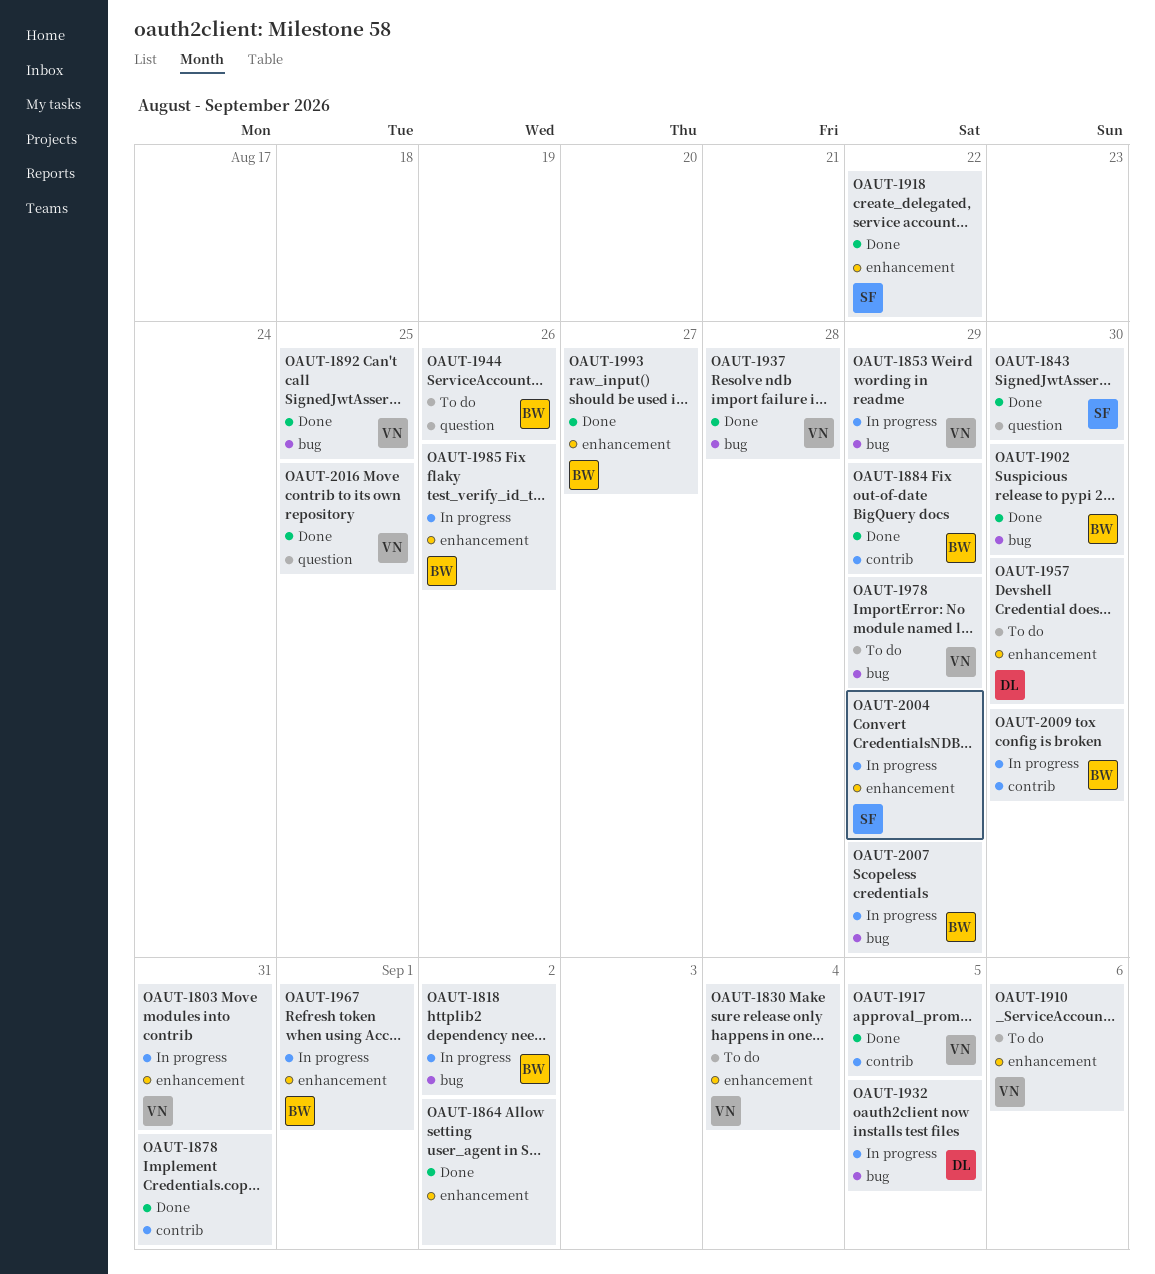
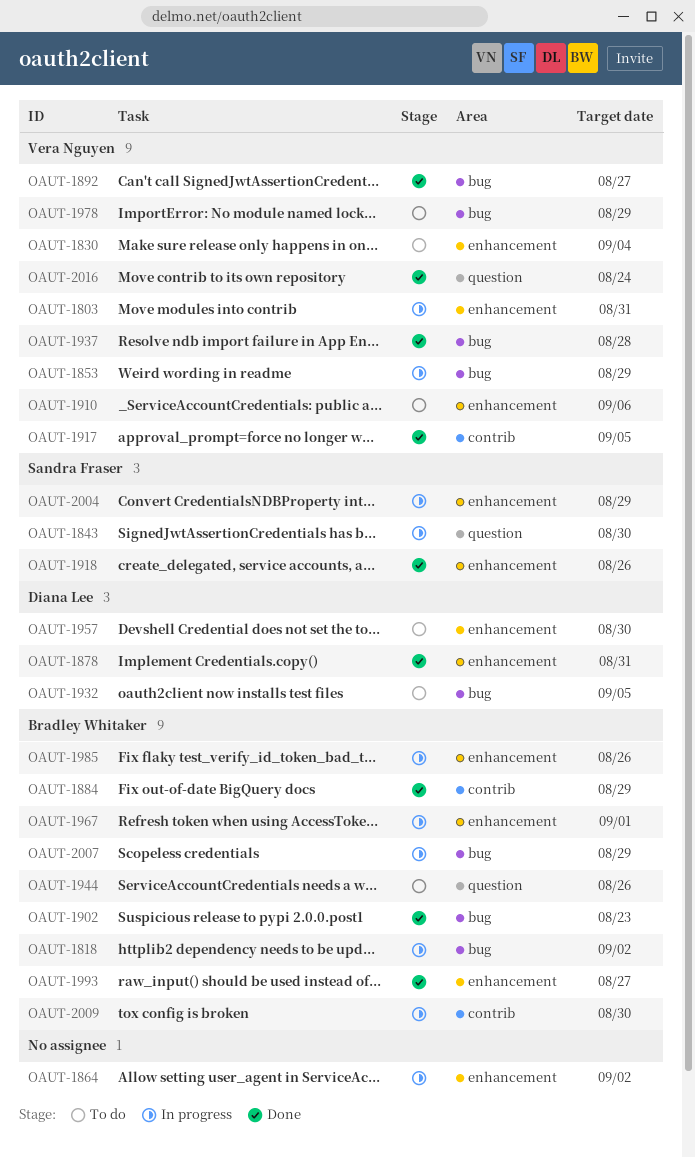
OAUT-1843, status: Done -> In progress
OAUT-1864, status: Done -> In progress
OAUT-1878, owner: none -> Diana Lee
OAUT-1878, label: contrib -> enhancement
OAUT-1892, due: Aug 25 -> Aug 27
OAUT-1902, due: Aug 30 -> Aug 23
OAUT-1918, due: Aug 22 -> Aug 26
OAUT-1932, status: In progress -> To do
OAUT-2016, due: Aug 25 -> Aug 24

